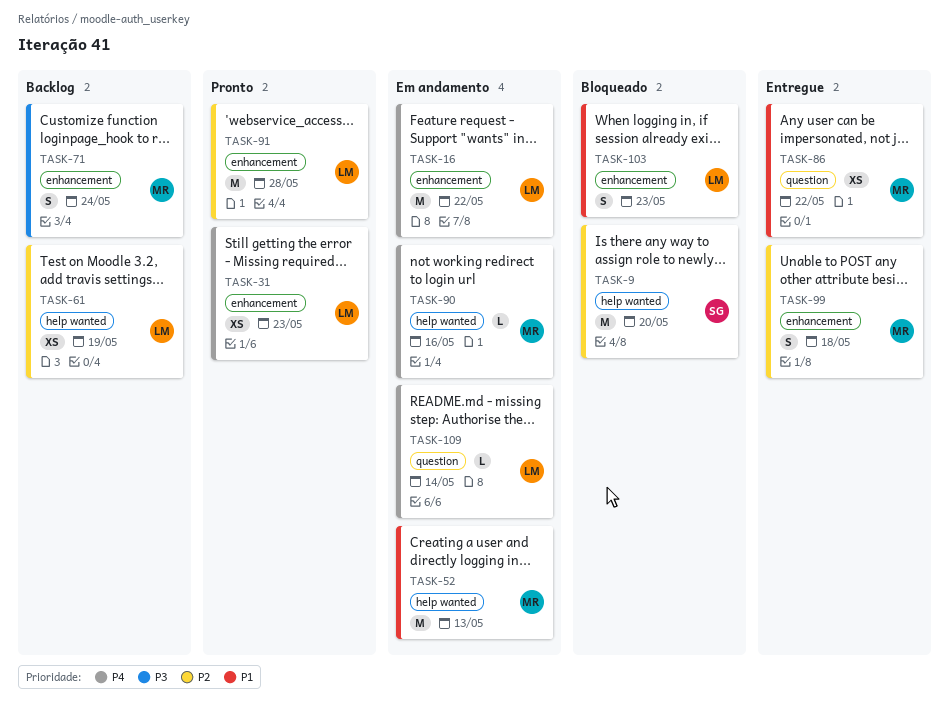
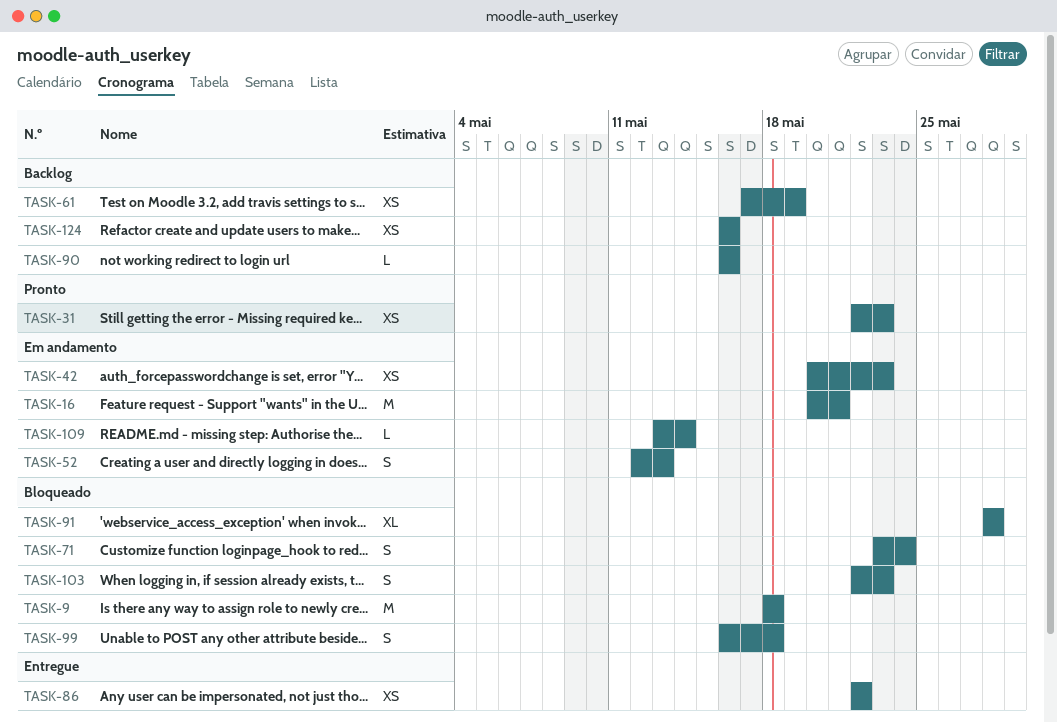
TASK-9, due: May 20 -> May 18
TASK-16, due: May 22 -> May 21
TASK-42: none -> present
TASK-52, estimate: M -> S
TASK-71, status: Backlog -> Bloqueado
TASK-90, status: Em andamento -> Backlog
TASK-91, status: Pronto -> Bloqueado
TASK-91, estimate: M -> XL
TASK-99, status: Entregue -> Bloqueado
TASK-124: none -> present

